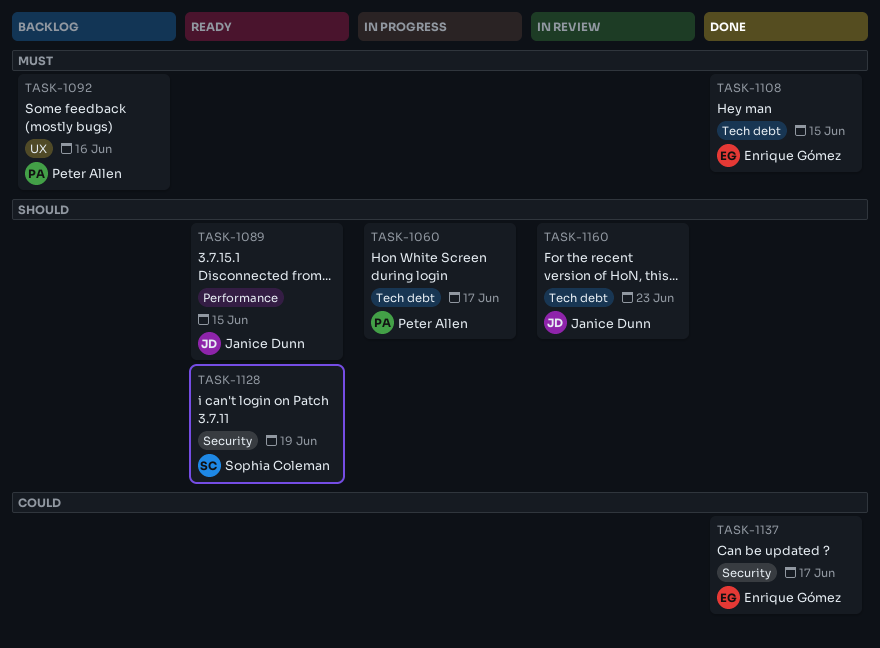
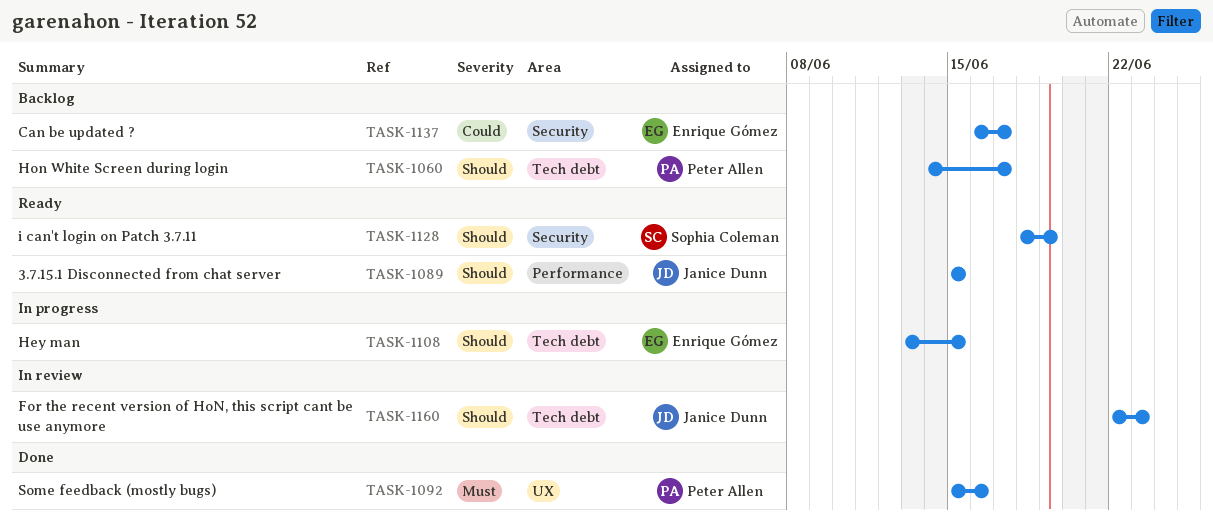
TASK-1060, status: In progress -> Backlog
TASK-1092, status: Backlog -> Done
TASK-1108, status: Done -> In progress
TASK-1108, priority: Must -> Should
TASK-1137, status: Done -> Backlog

